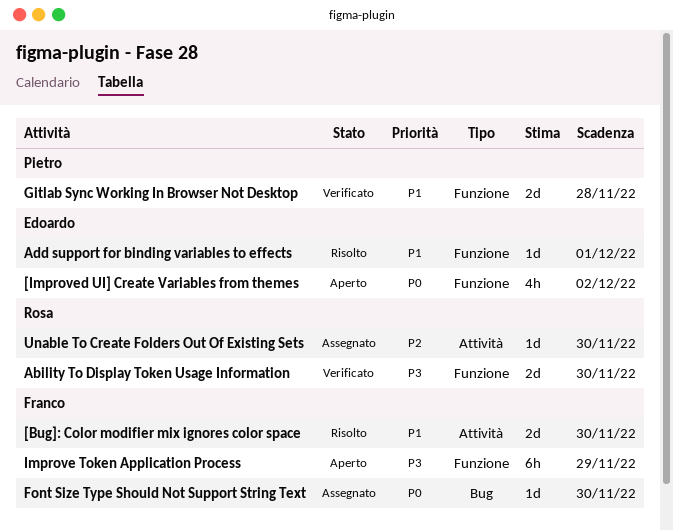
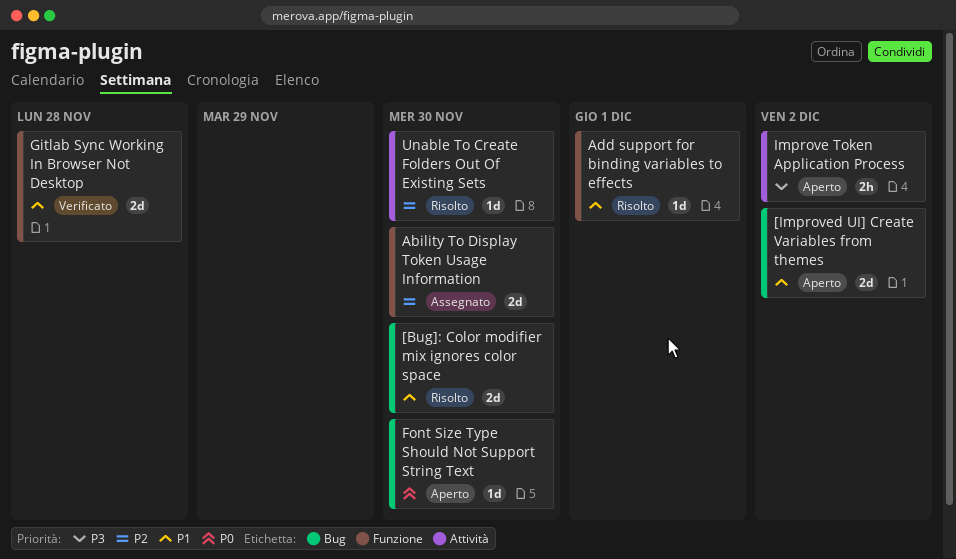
[Bug]: Color modifier mix ignores color space, label: Attività -> Bug
[Improved UI] Create Variables from themes, priority: P0 -> P1
[Improved UI] Create Variables from themes, label: Funzione -> Bug
[Improved UI] Create Variables from themes, estimate: 4h -> 2d
Ability To Display Token Usage Information, status: Verificato -> Assegnato
Ability To Display Token Usage Information, priority: P3 -> P2
Font Size Type Should Not Support String Text, status: Assegnato -> Aperto
Improve Token Application Process, label: Funzione -> Attività
Improve Token Application Process, estimate: 6h -> 2h
Improve Token Application Process, due: Nov 29 -> Dec 2
Unable To Create Folders Out Of Existing Sets, status: Assegnato -> Risolto

